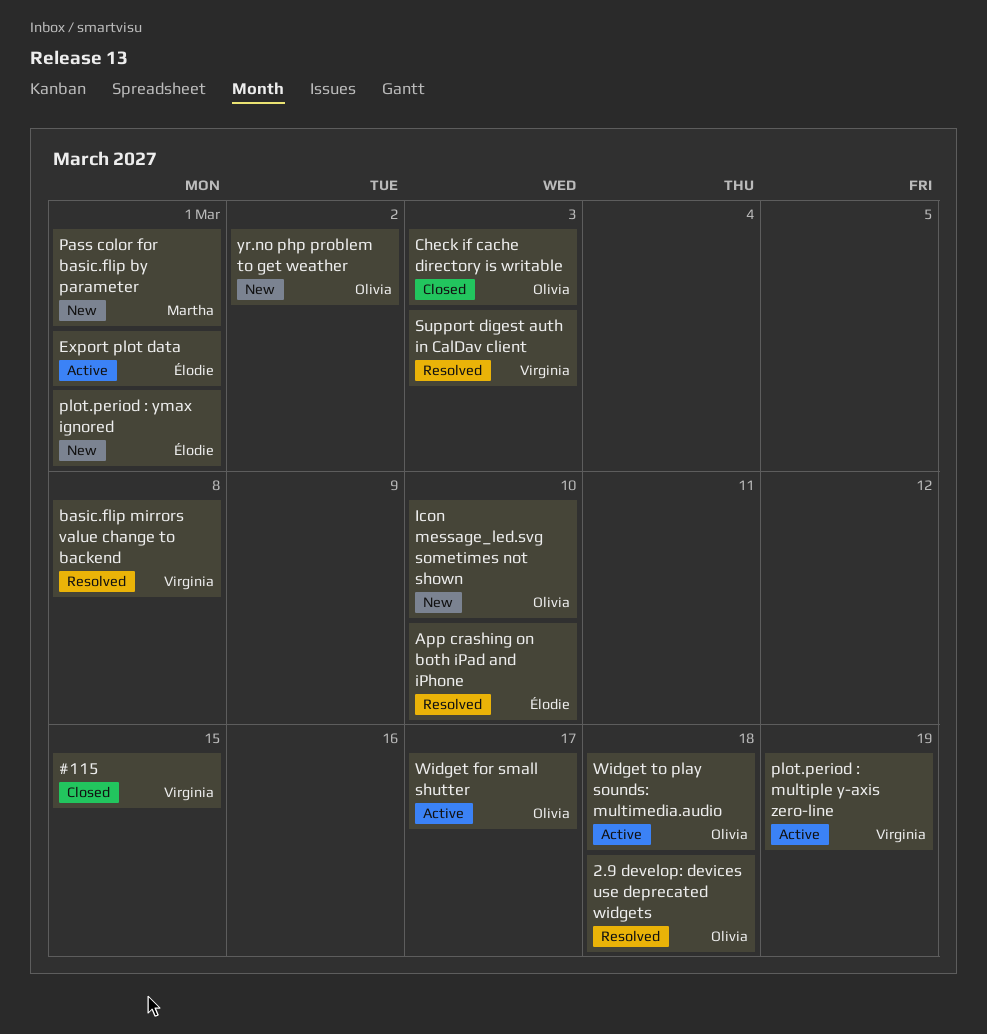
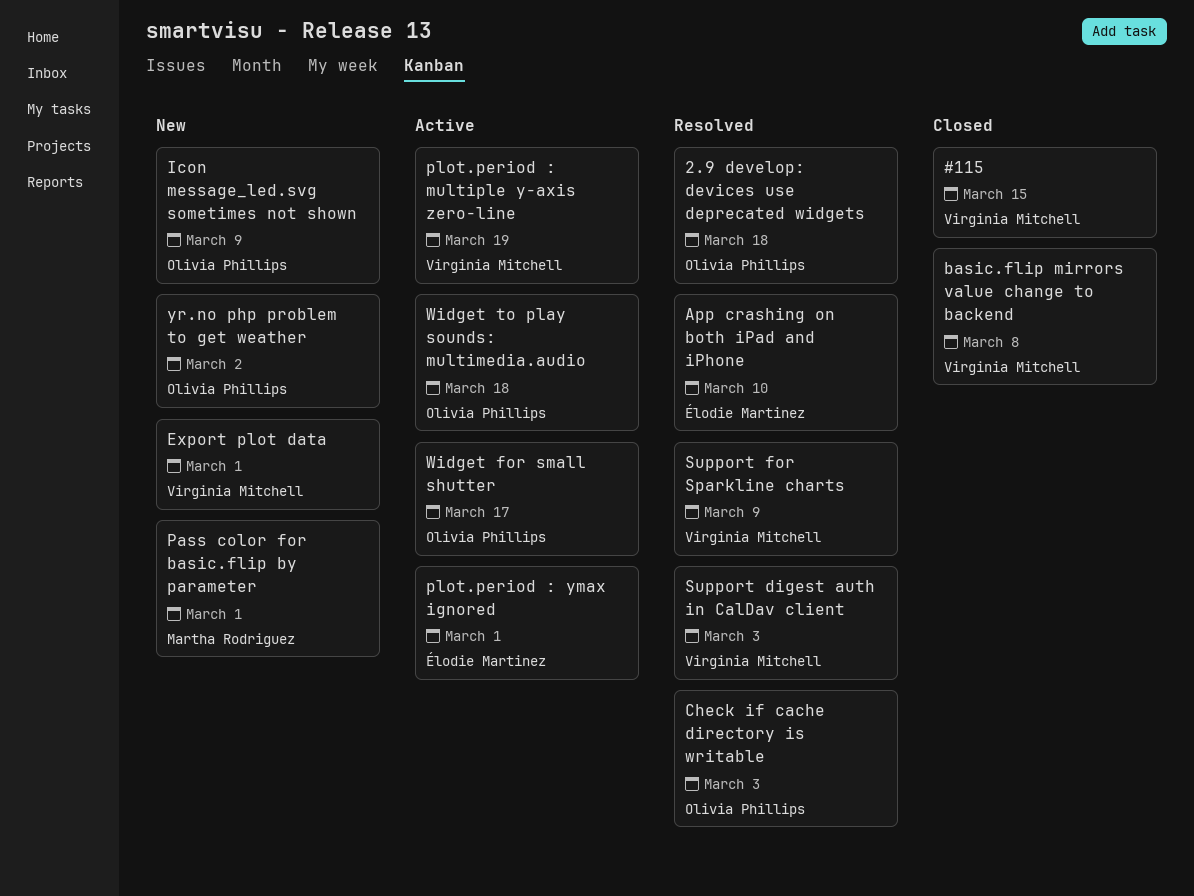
basic.flip mirrors value change to backend, status: Resolved -> Closed
Check if cache directory is writable, status: Closed -> Resolved
Export plot data, status: Active -> New
Export plot data, owner: Élodie Martinez -> Virginia Mitchell
Icon message_led.svg sometimes not shown, due: Mar 10 -> Mar 9
plot.period : ymax ignored, status: New -> Active
Support for Sparkline charts: none -> present

